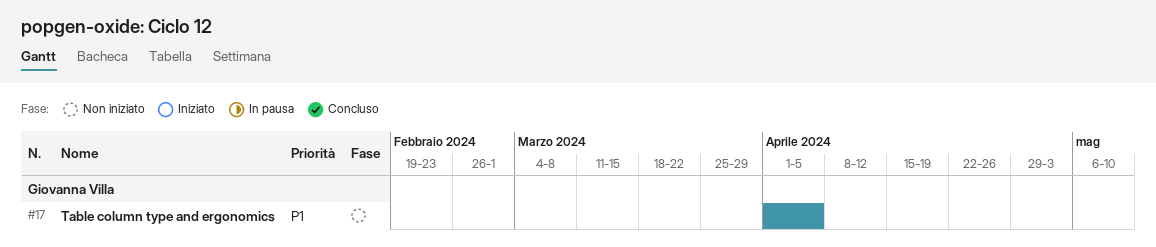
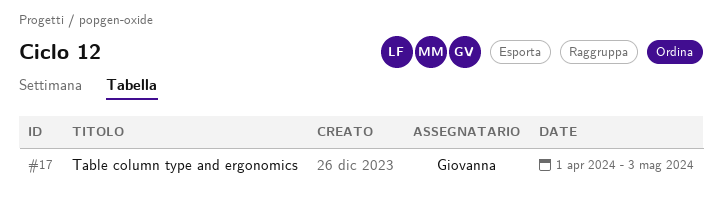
#17, due: Apr 5 -> May 3

